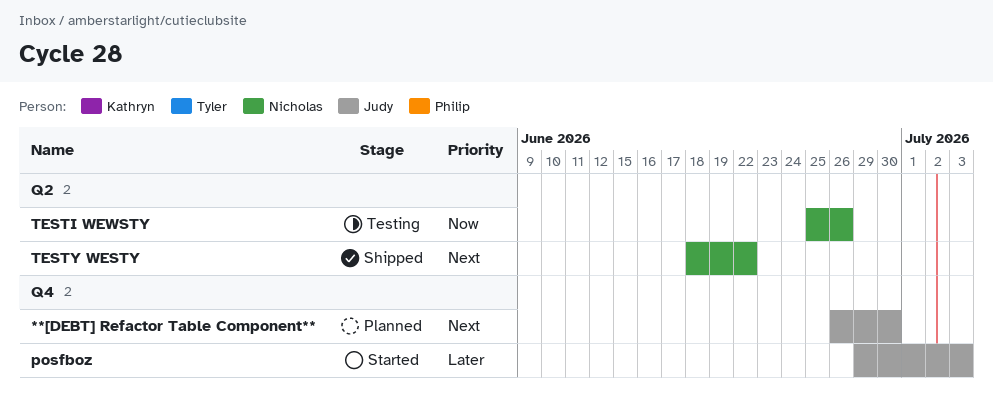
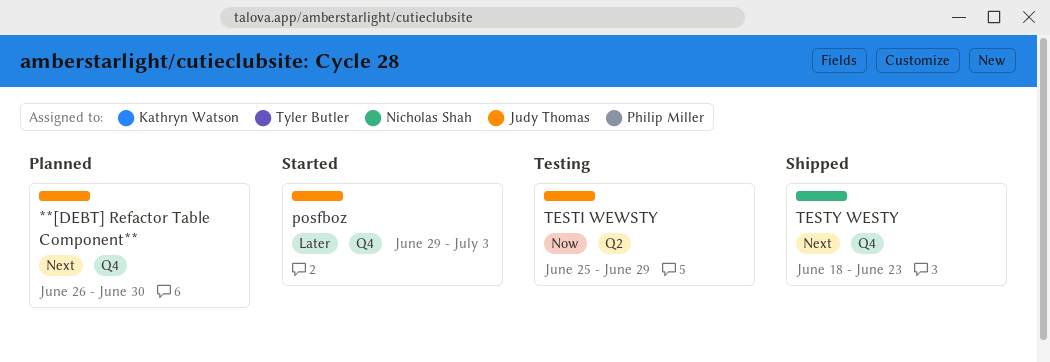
TESTI WEWSTY, owner: Nicholas Shah -> Judy Thomas
TESTI WEWSTY, due: Jun 26 -> Jun 29
TESTY WESTY, label: Q2 -> Q4
TESTY WESTY, due: Jun 22 -> Jun 23

